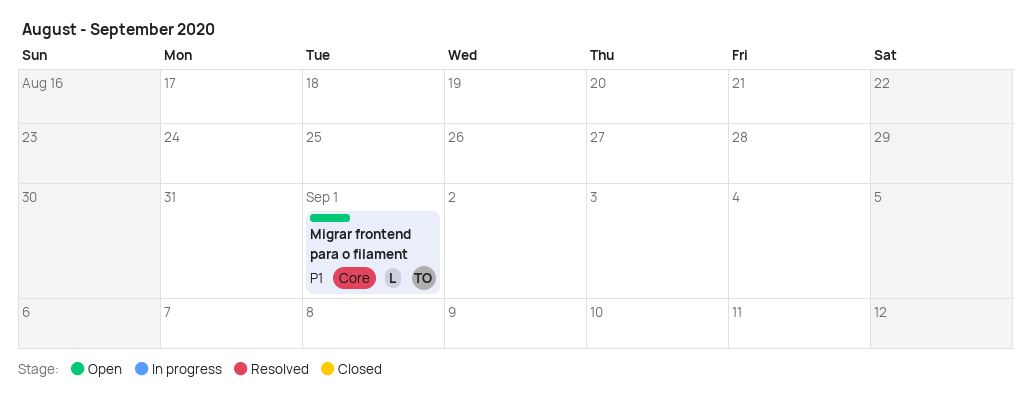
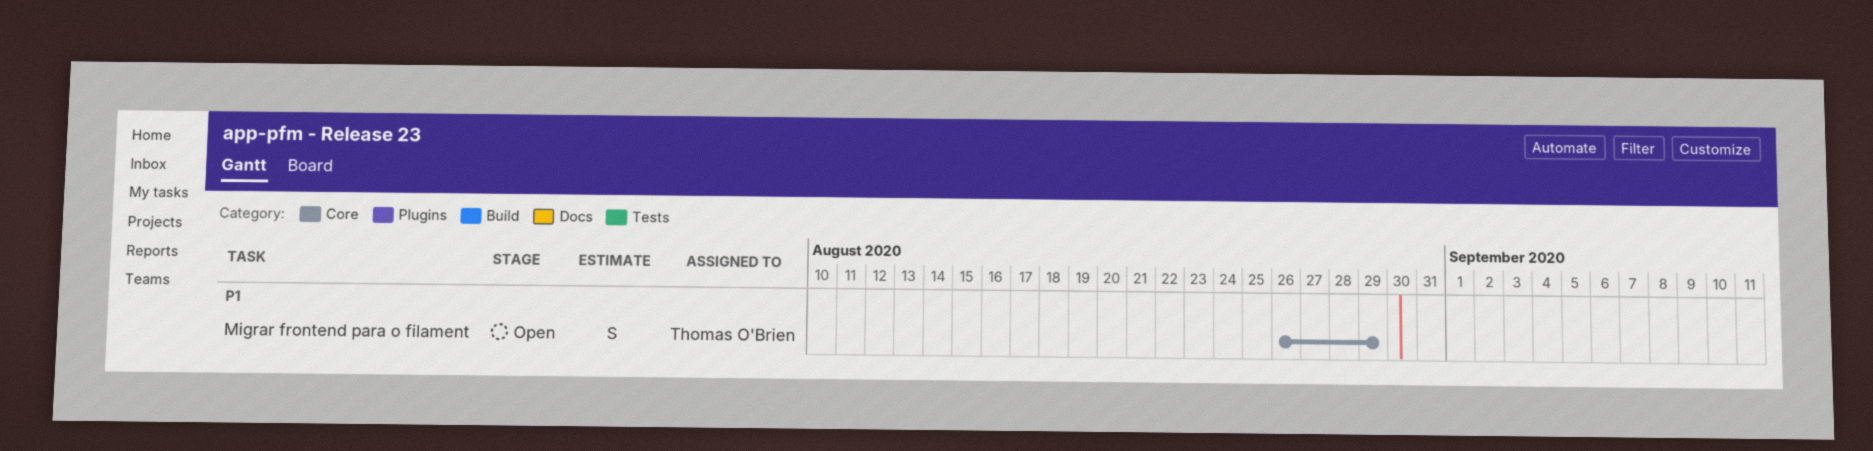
Migrar frontend para o filament, estimate: L -> S
Migrar frontend para o filament, due: Sep 1 -> Aug 29

